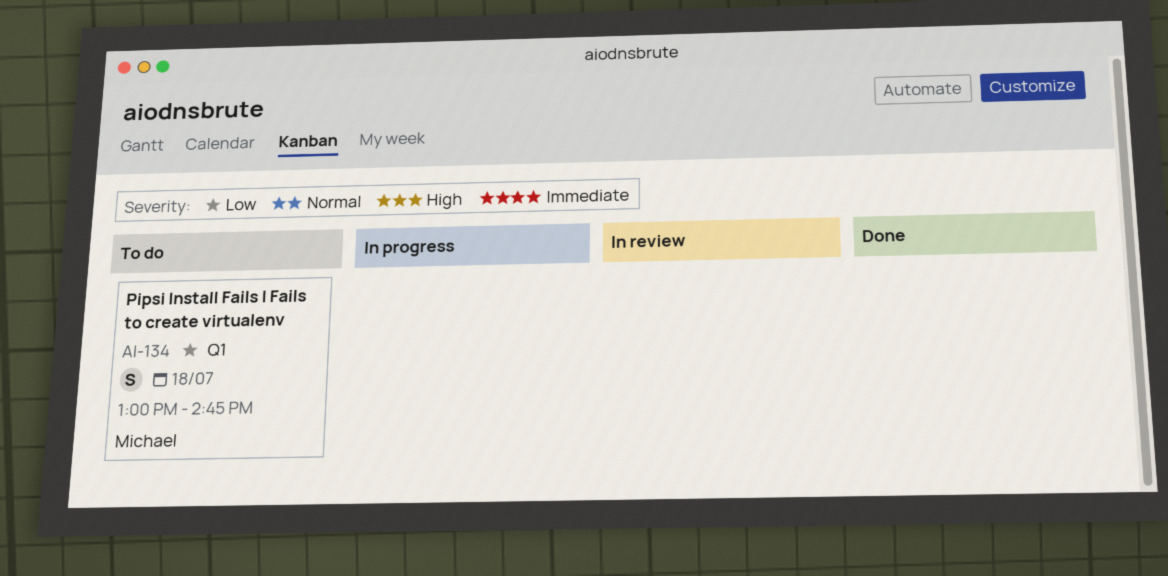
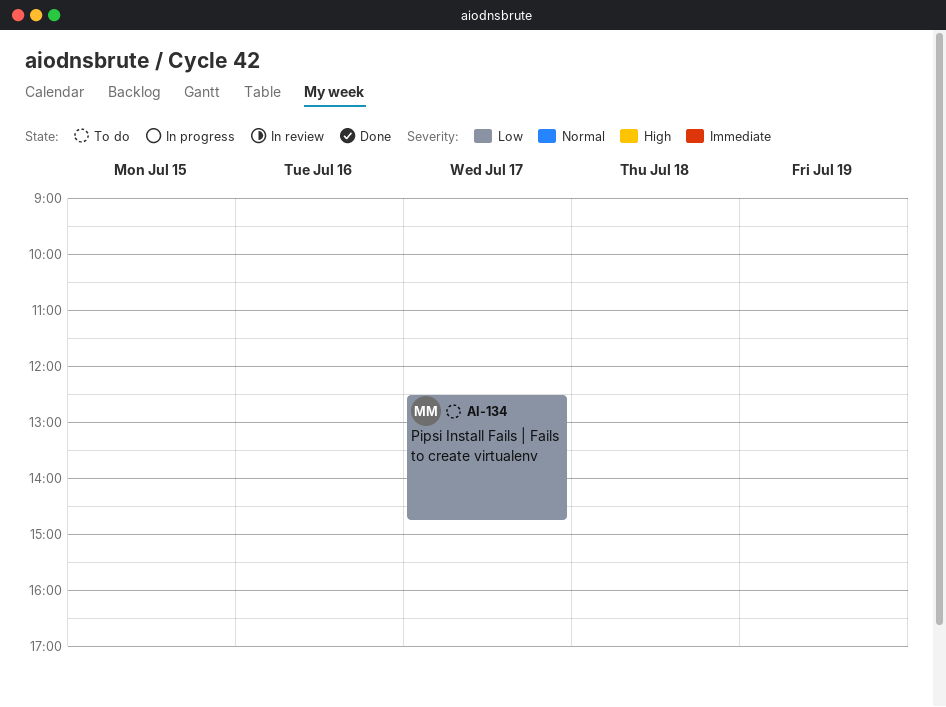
AI-134, day: Jul 18 -> Jul 17
AI-134, begins: 13:00 -> 12:30

